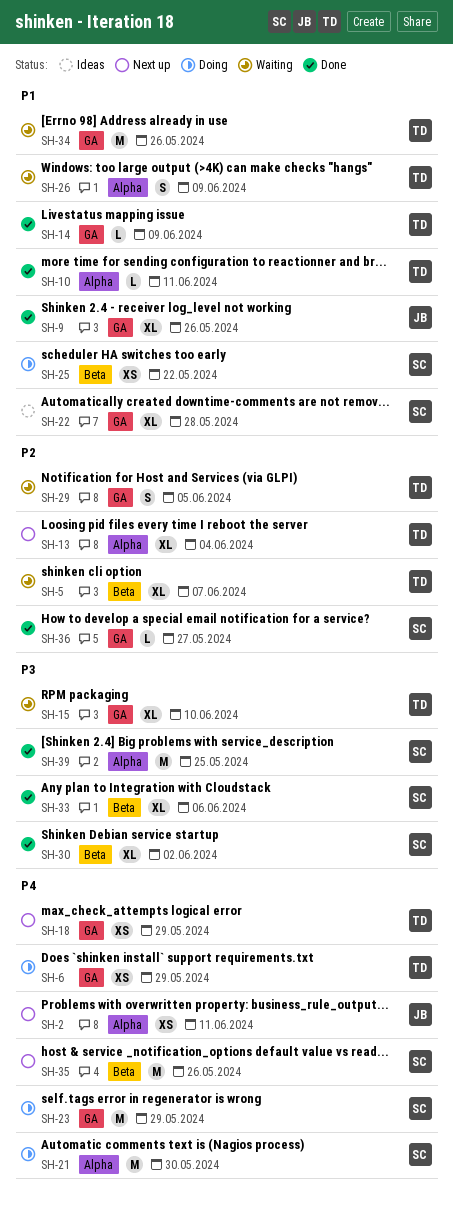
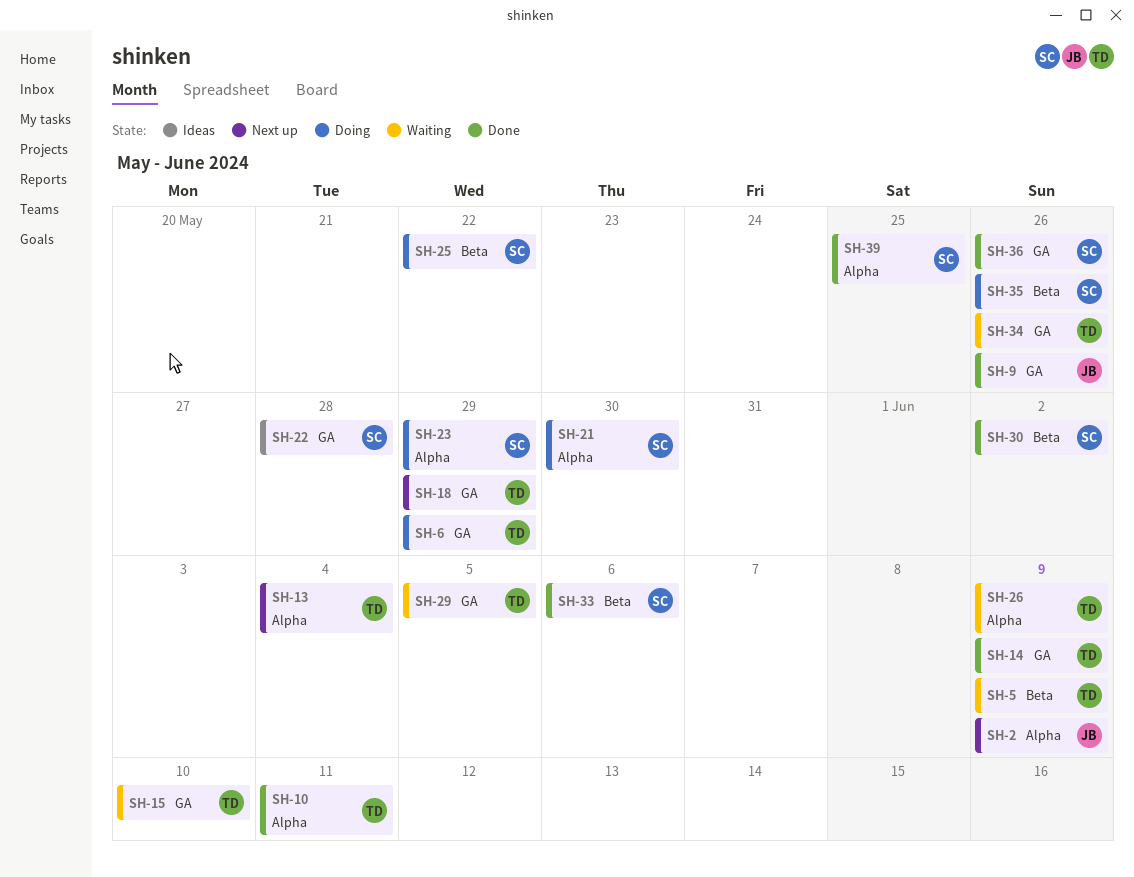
SH-2, due: Jun 11 -> Jun 9
SH-5, due: Jun 7 -> Jun 9
SH-23, label: GA -> Alpha
SH-35, status: Next up -> Doing
SH-36, due: May 27 -> May 26

